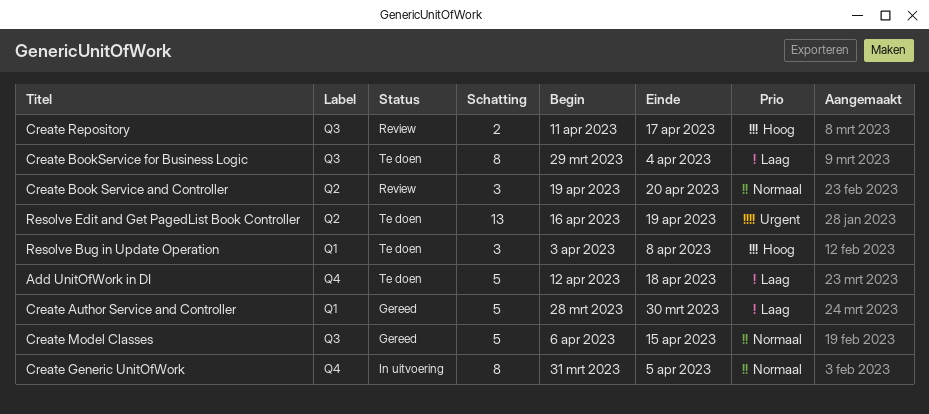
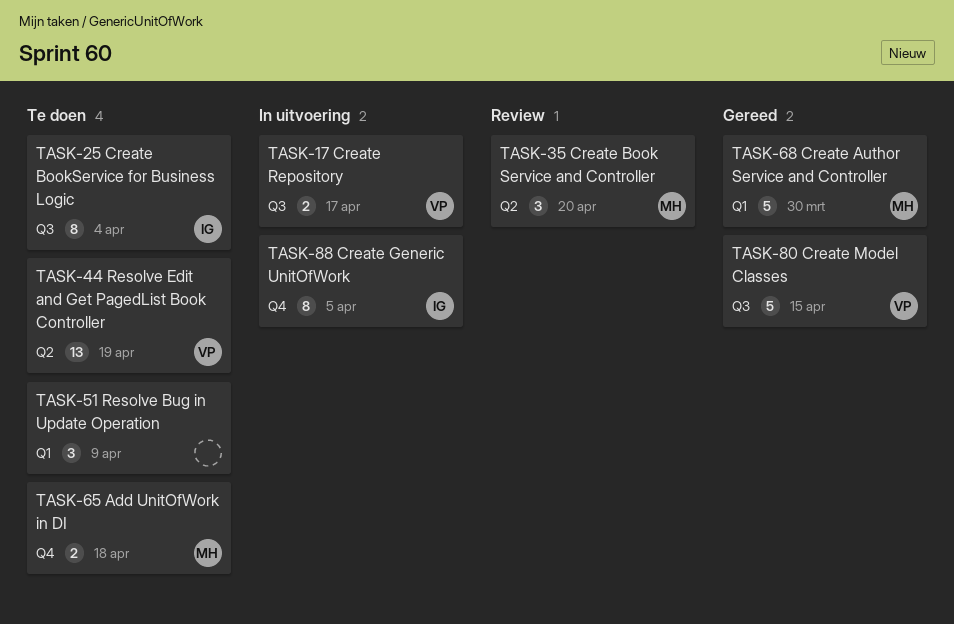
Add UnitOfWork in DI, estimate: 5 -> 2
Create Repository, status: Review -> In uitvoering
Resolve Bug in Update Operation, due: Apr 8 -> Apr 9

